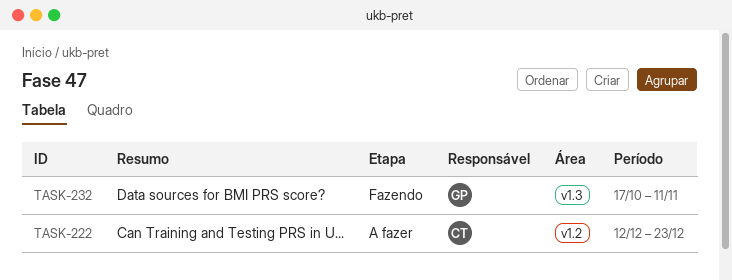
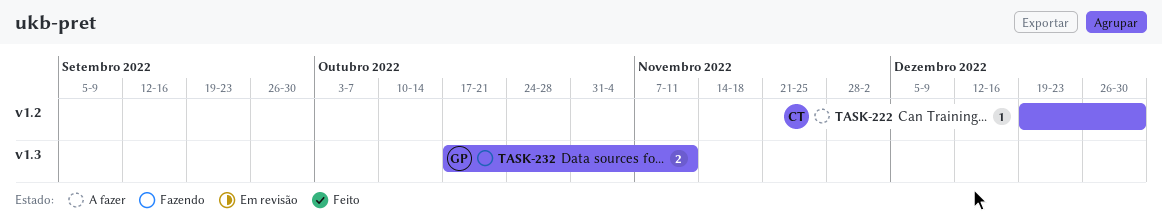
TASK-222, start: Dec 12 -> Dec 19
TASK-222, due: Dec 23 -> Dec 30

